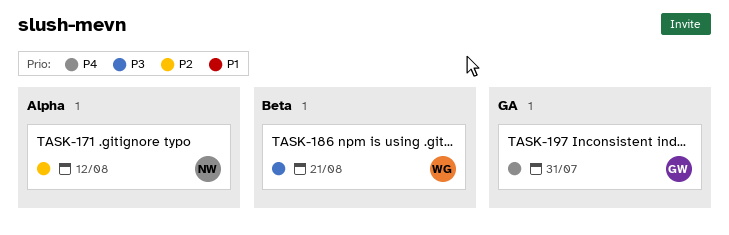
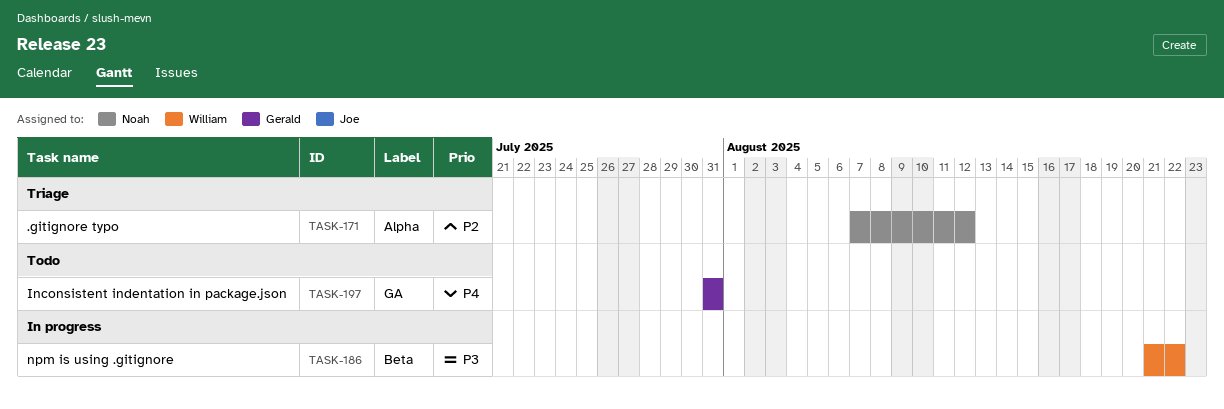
TASK-186, due: Aug 21 -> Aug 22

